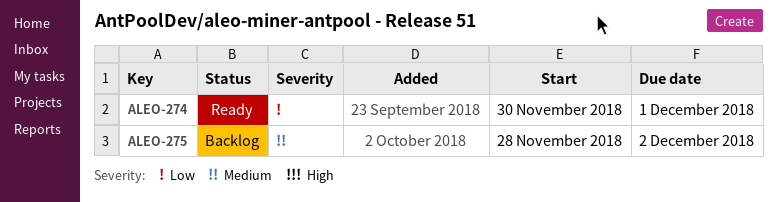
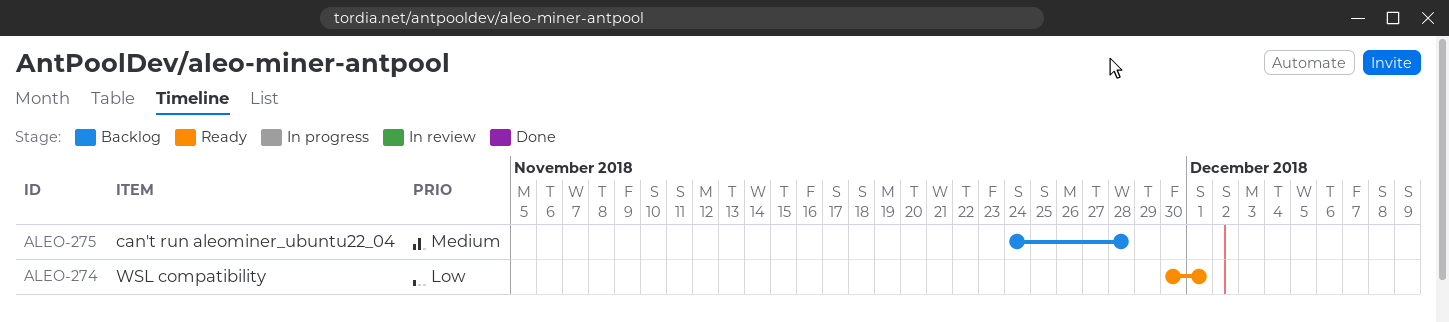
ALEO-275, start: Nov 28 -> Nov 24
ALEO-275, due: Dec 2 -> Nov 28

